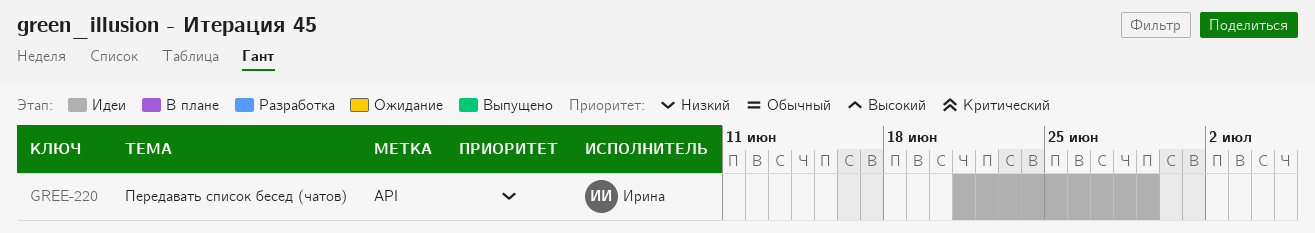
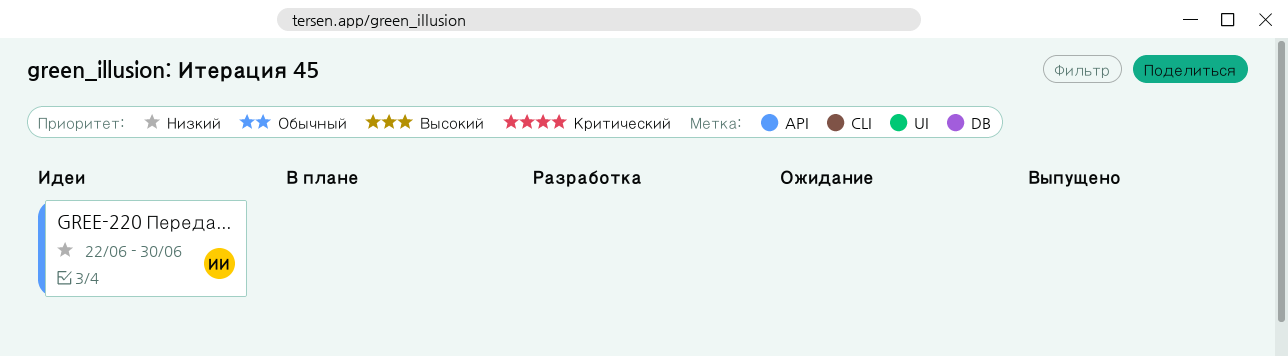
GREE-220, start: Jun 21 -> Jun 22
GREE-220, due: Jun 29 -> Jun 30

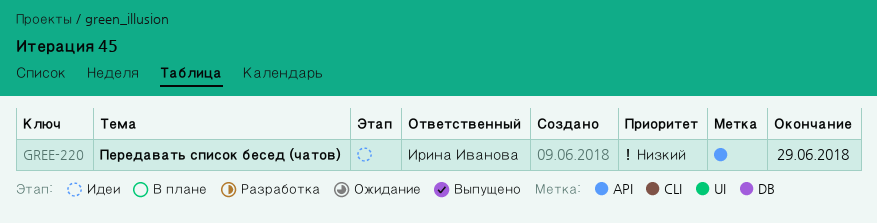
GREE-220, due: Jun 30 -> Jun 29

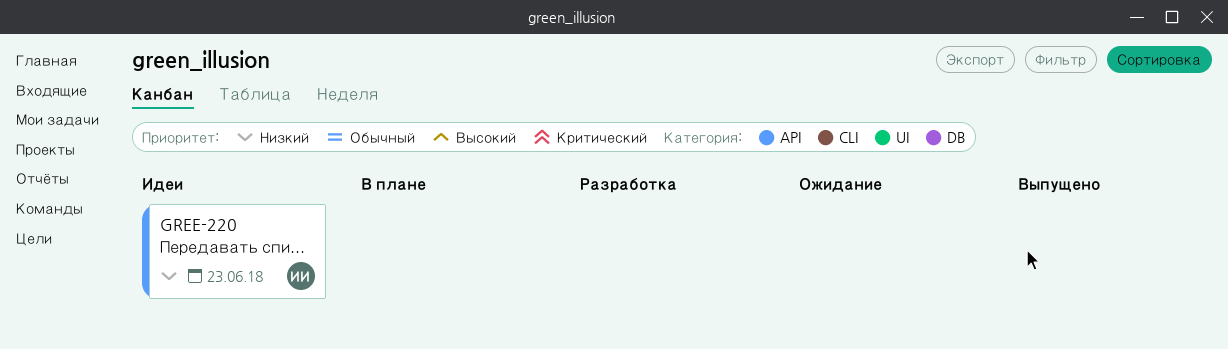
GREE-220, due: Jun 29 -> Jun 23

